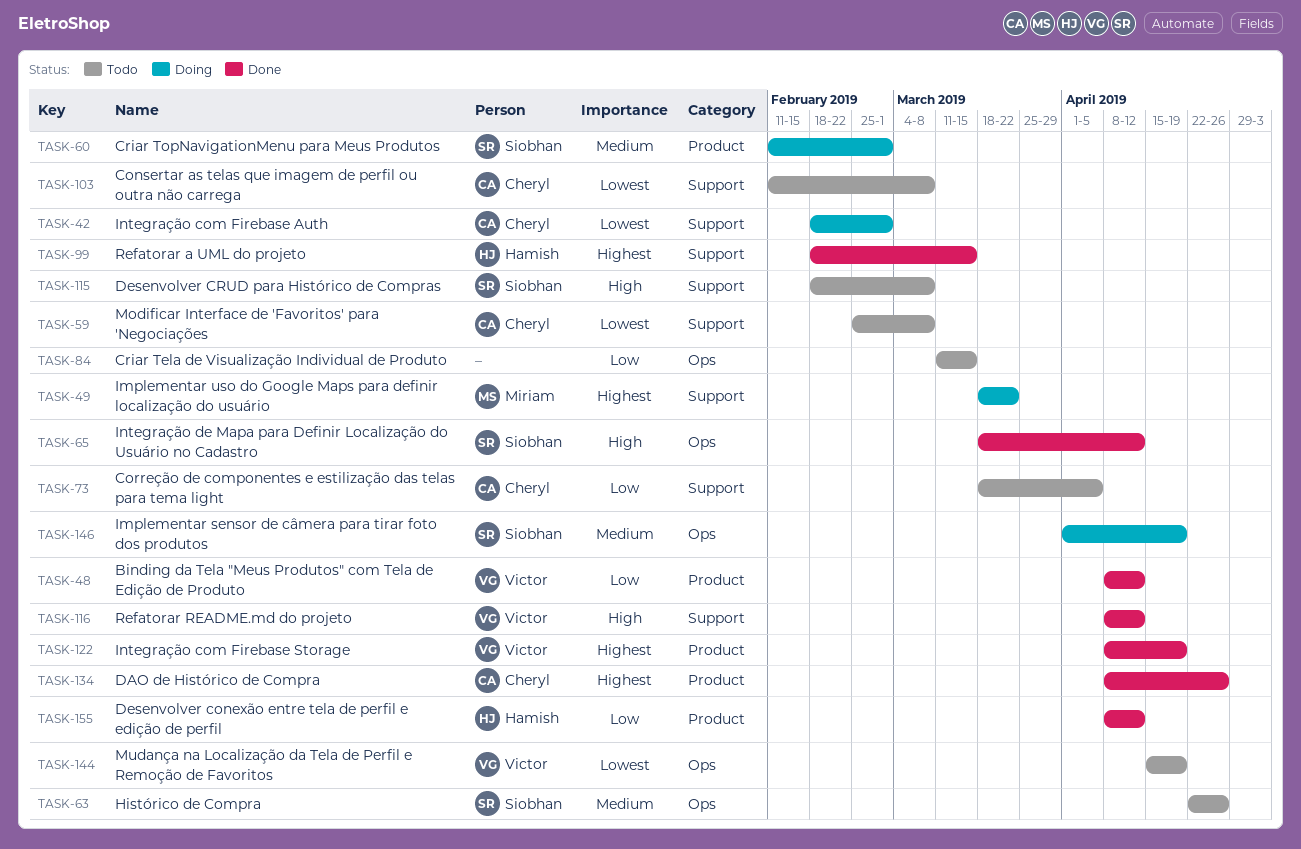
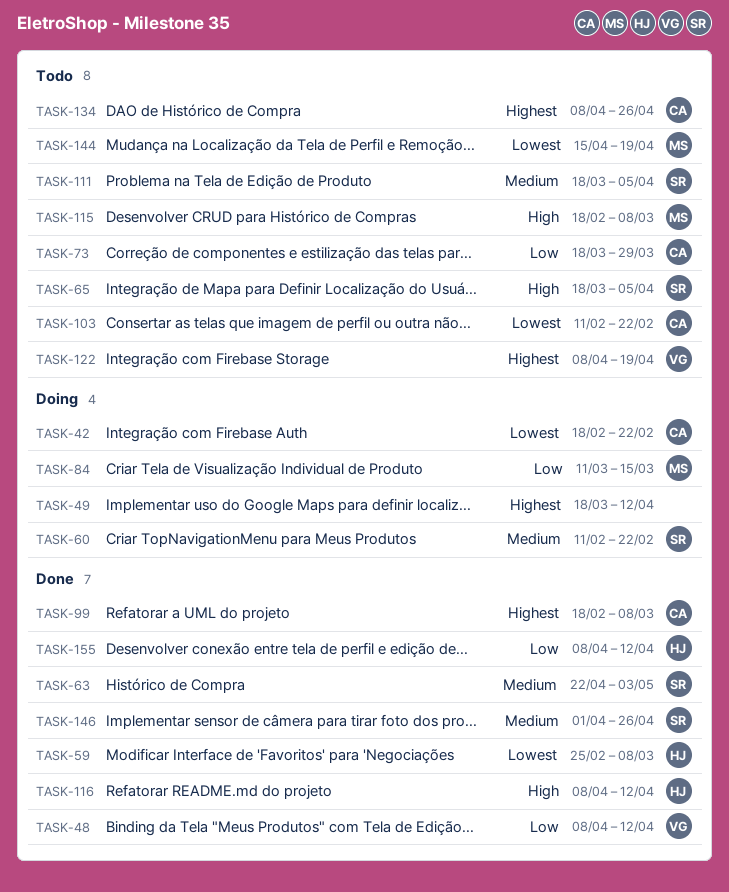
TASK-42, due: Mar 1 -> Feb 22
TASK-49, owner: Miriam -> none
TASK-49, due: Mar 22 -> Apr 12
TASK-59, status: Todo -> Done
TASK-59, owner: Cheryl -> Hamish
TASK-60, due: Mar 1 -> Feb 22
TASK-63, status: Todo -> Done
TASK-63, due: Apr 26 -> May 3
TASK-65, status: Done -> Todo
TASK-65, due: Apr 12 -> Apr 5
TASK-73, due: Apr 5 -> Mar 29
TASK-84, status: Todo -> Doing
TASK-84, owner: none -> Miriam
TASK-99, owner: Hamish -> Cheryl
TASK-99, due: Mar 15 -> Mar 8
TASK-103, due: Mar 8 -> Feb 22
TASK-111: none -> present
TASK-115, owner: Siobhan -> Miriam
TASK-116, owner: Victor -> Hamish
TASK-122, status: Done -> Todo
TASK-134, status: Done -> Todo
TASK-144, owner: Victor -> Miriam
TASK-146, status: Doing -> Done
TASK-146, due: Apr 19 -> Apr 26

